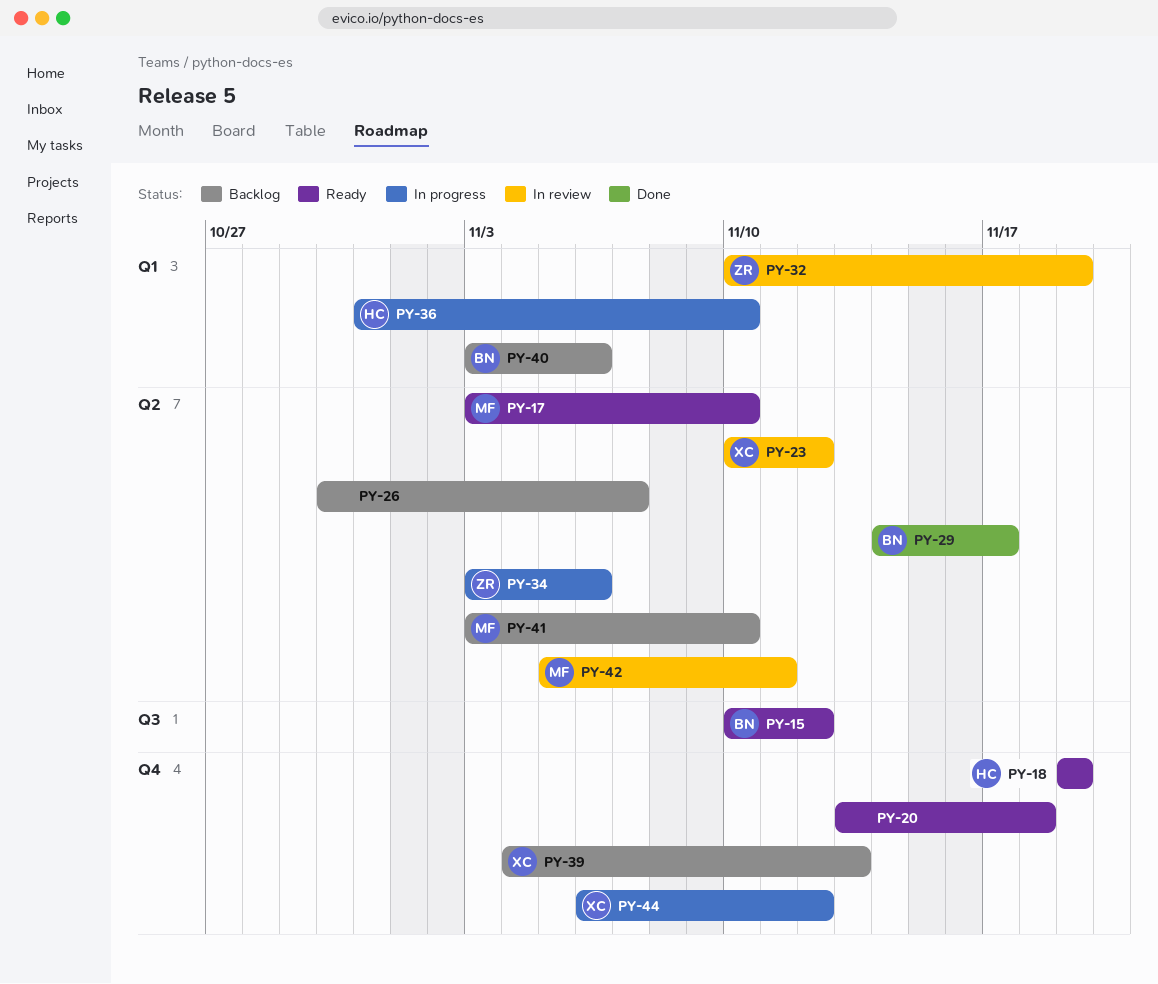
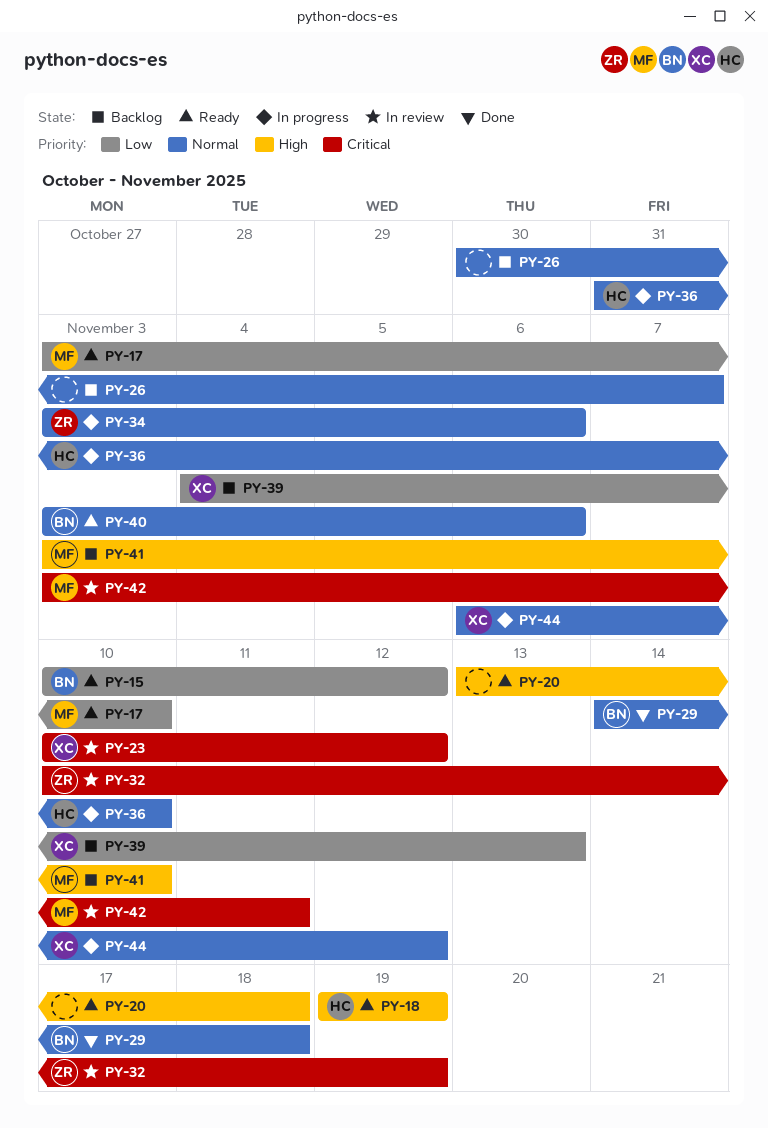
PY-29, due: Nov 17 -> Nov 18
PY-40, status: Backlog -> Ready
PY-42, start: Nov 5 -> Nov 3

